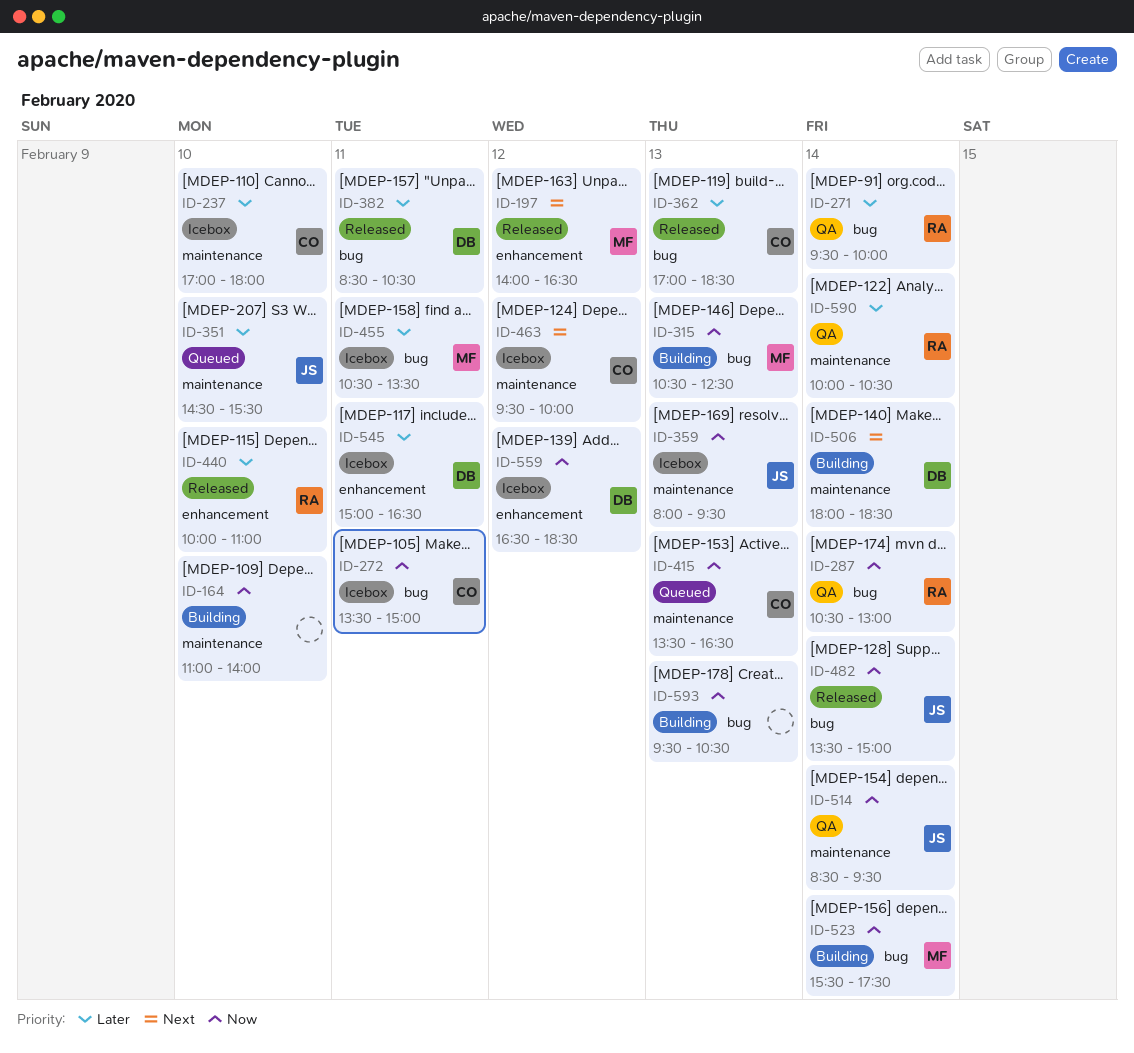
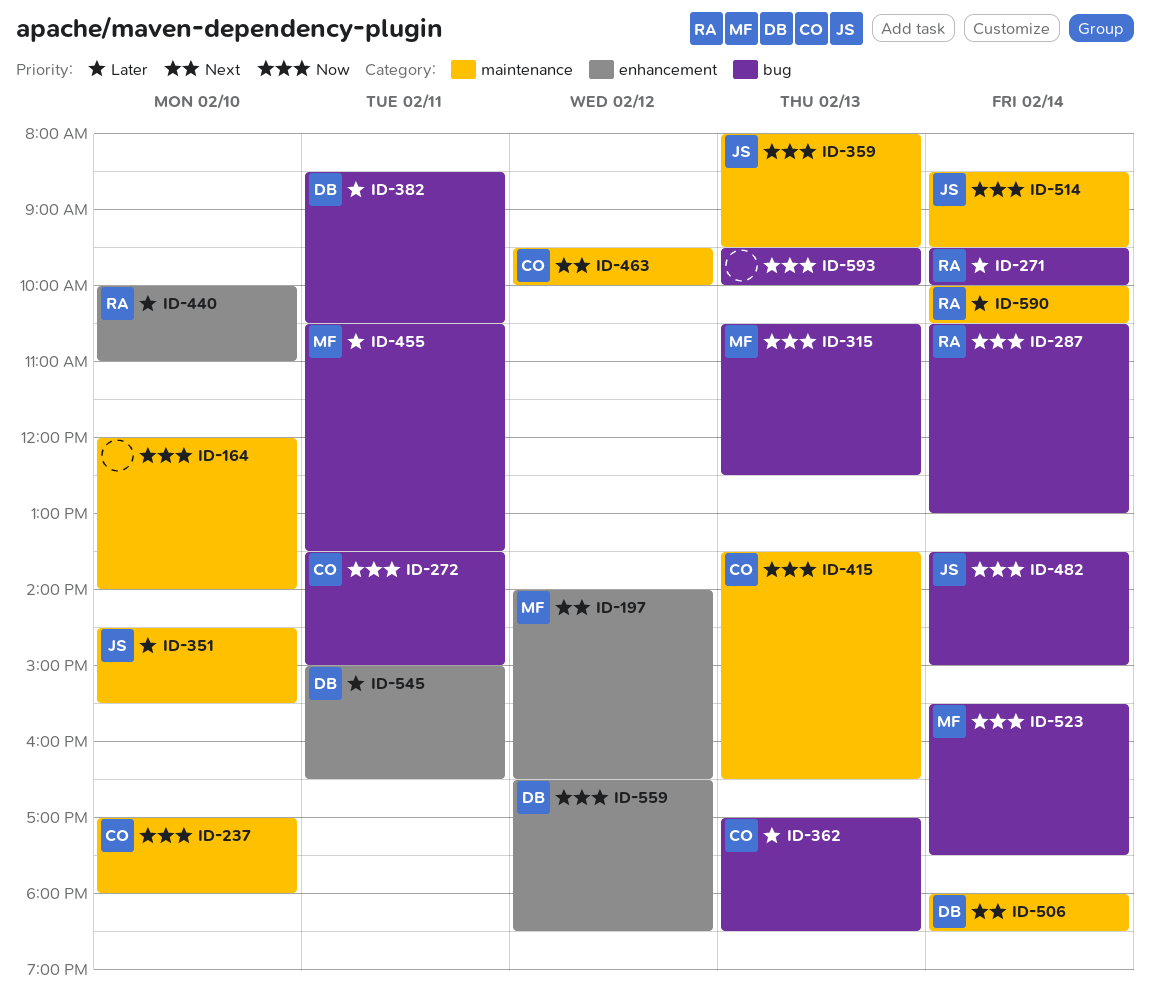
ID-164, begins: 11:00 -> 12:00
ID-237, priority: Later -> Now
ID-593, ends: 10:30 -> 10:00

